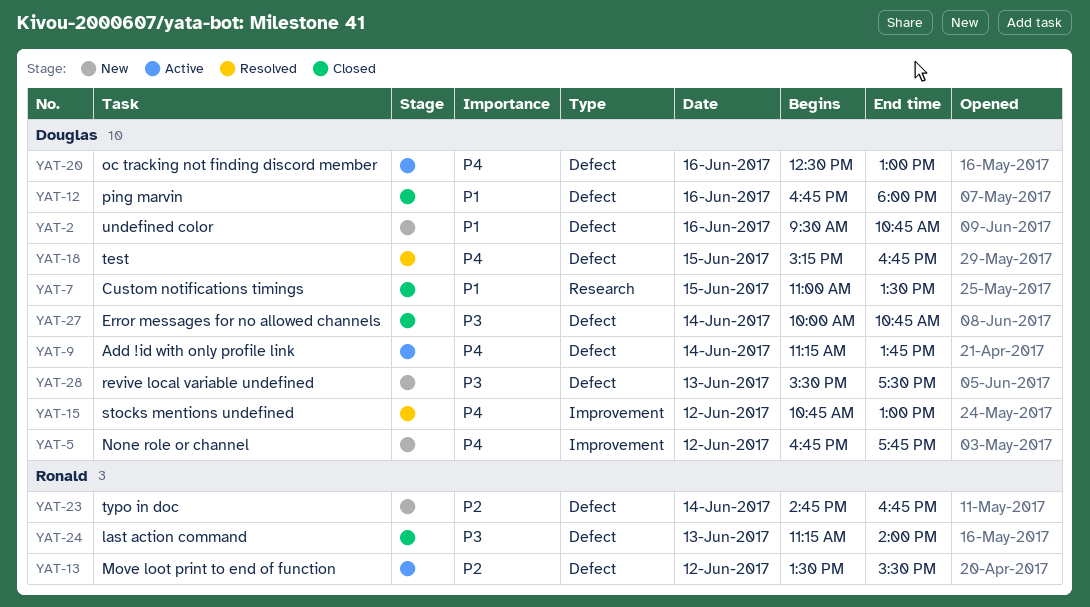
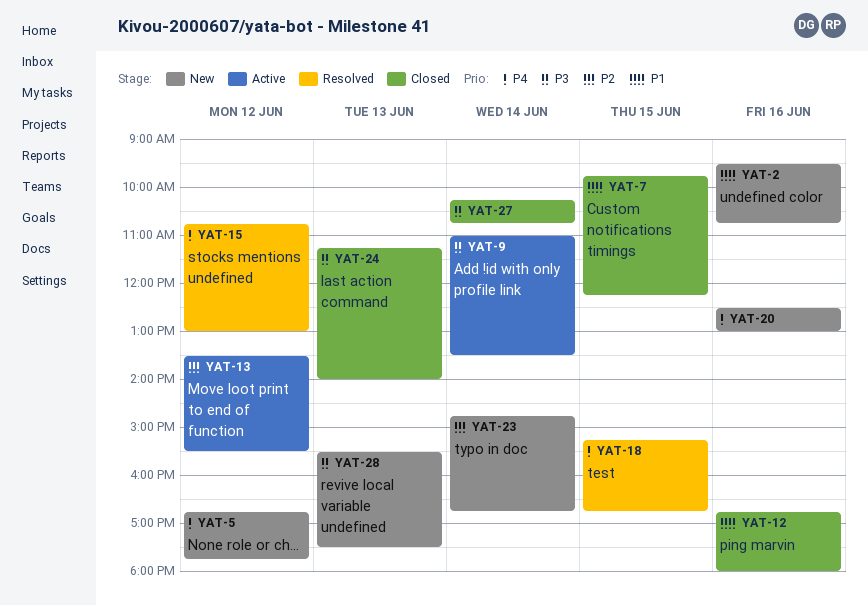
YAT-7, begins: 11:00 -> 09:45
YAT-7, ends: 13:30 -> 12:15
YAT-9, priority: P4 -> P3
YAT-9, begins: 11:15 -> 11:00
YAT-9, ends: 13:45 -> 13:30
YAT-20, status: Active -> New
YAT-27, begins: 10:00 -> 10:15

